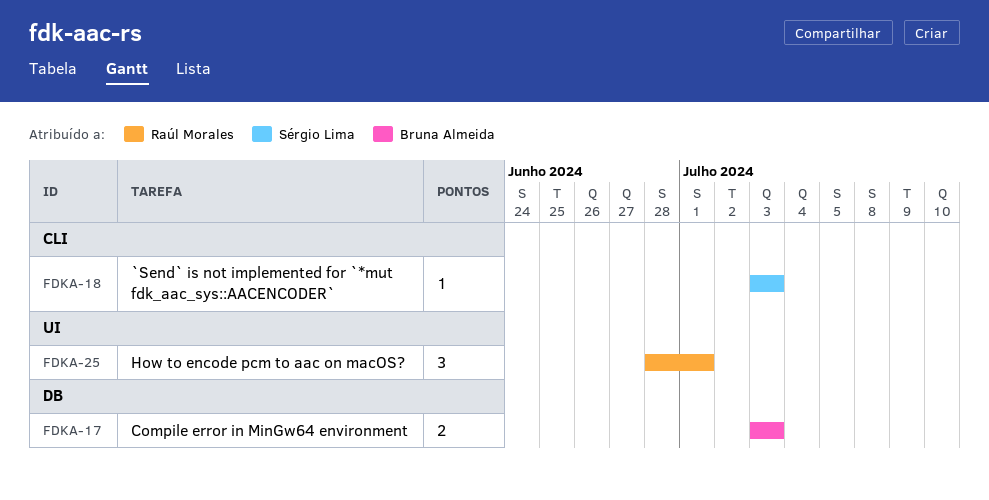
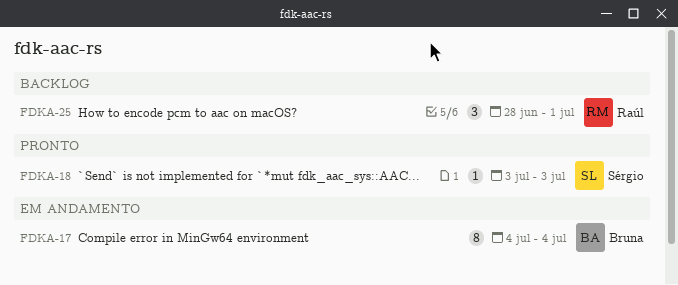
FDKA-17, estimate: 2 -> 8
FDKA-17, start: Jul 3 -> Jul 4
FDKA-17, due: Jul 3 -> Jul 4

